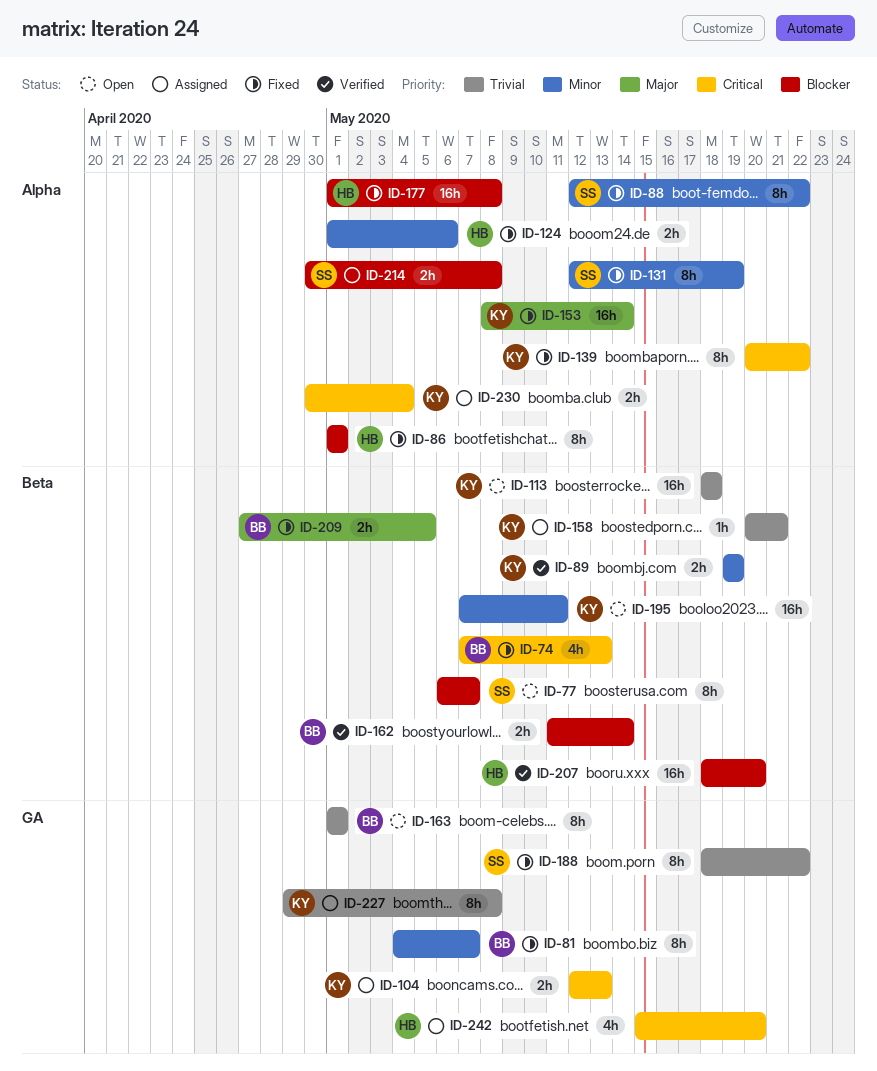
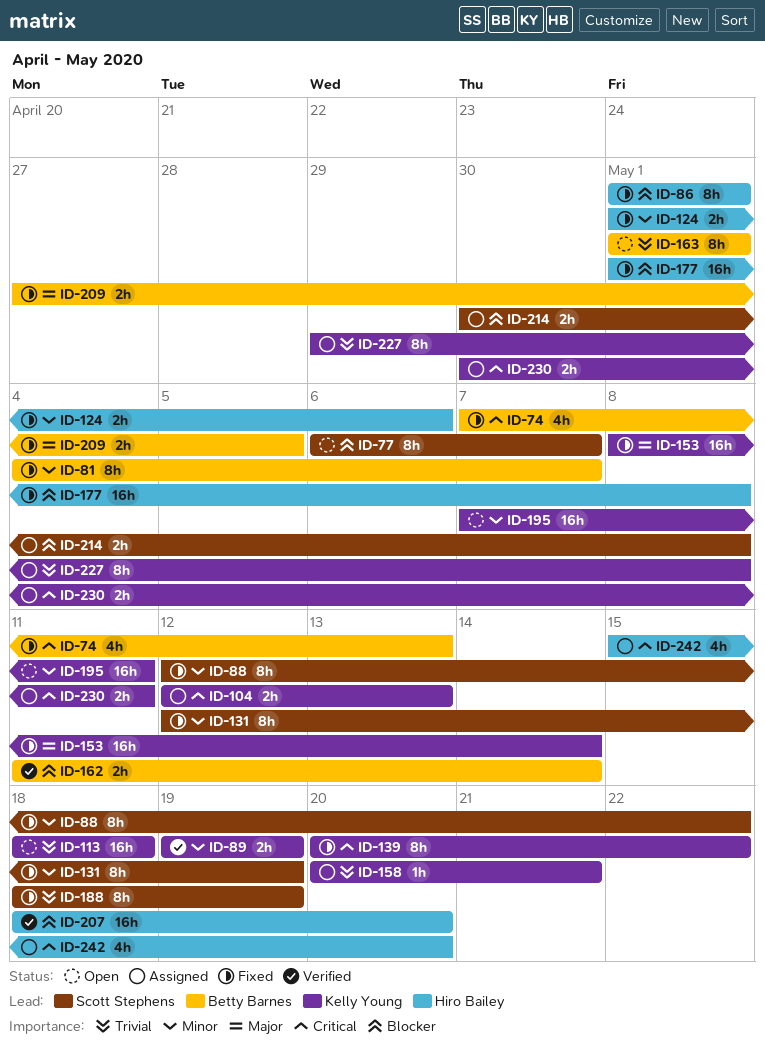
ID-188, due: May 22 -> May 19
ID-230, due: May 4 -> May 11

